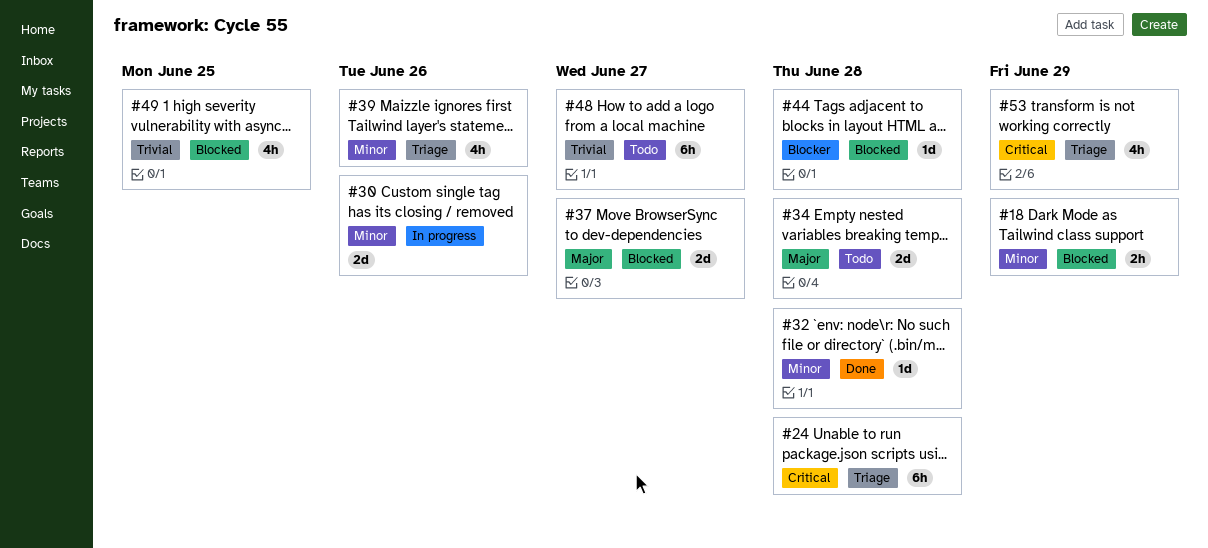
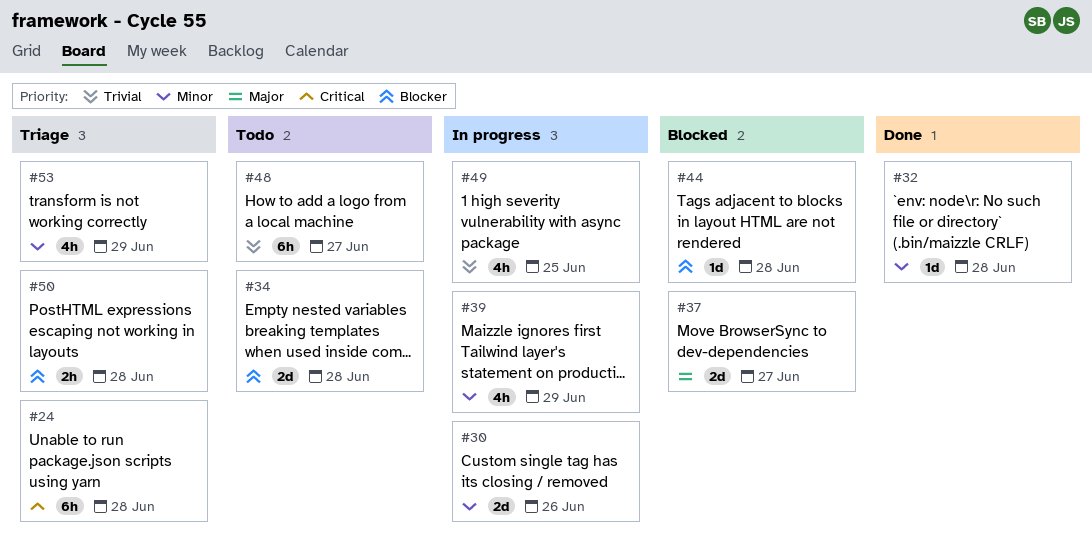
#18: present -> none
#34, priority: Major -> Blocker
#39, status: Triage -> In progress
#39, due: Jun 26 -> Jun 29
#49, status: Blocked -> In progress
#50: none -> present
#53, priority: Critical -> Minor

